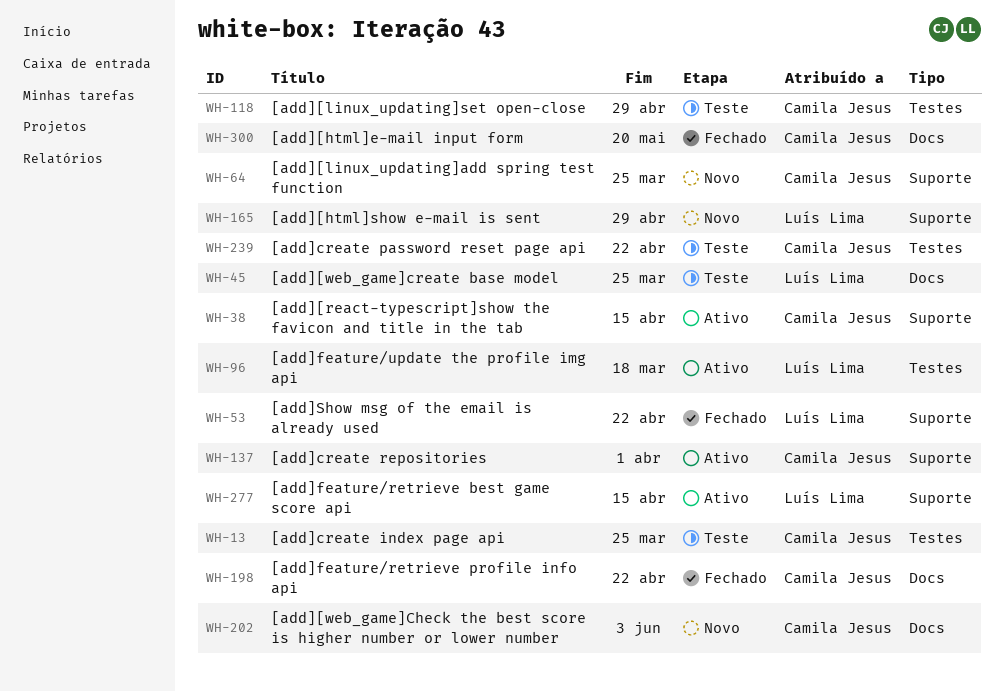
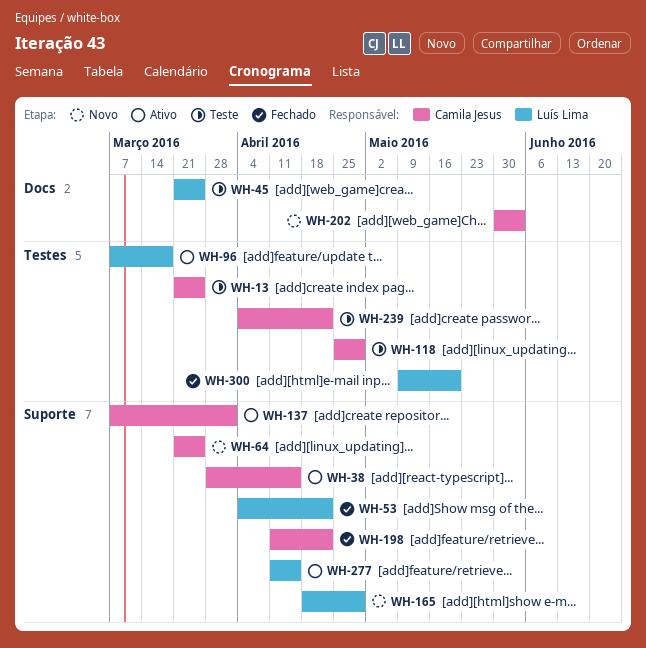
WH-198, label: Docs -> Suporte
WH-300, owner: Camila Jesus -> Luís Lima
WH-300, label: Docs -> Testes

